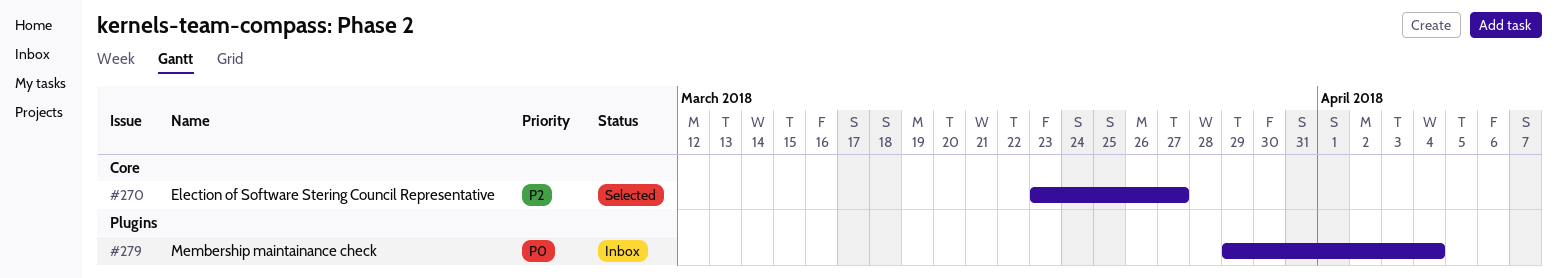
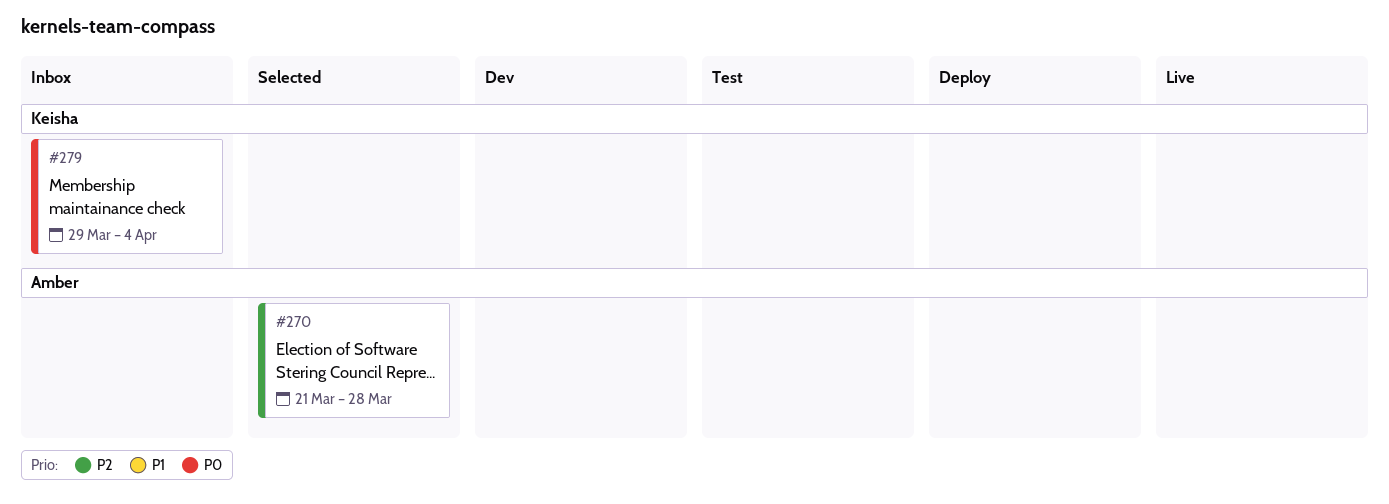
#270, start: Mar 23 -> Mar 21
#270, due: Mar 27 -> Mar 28

